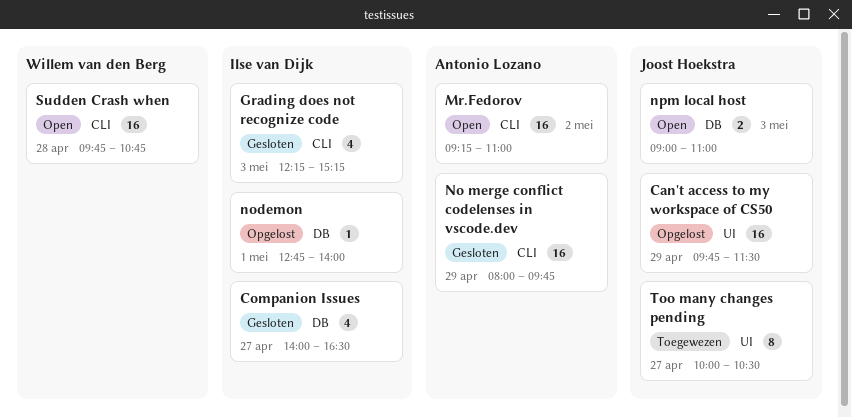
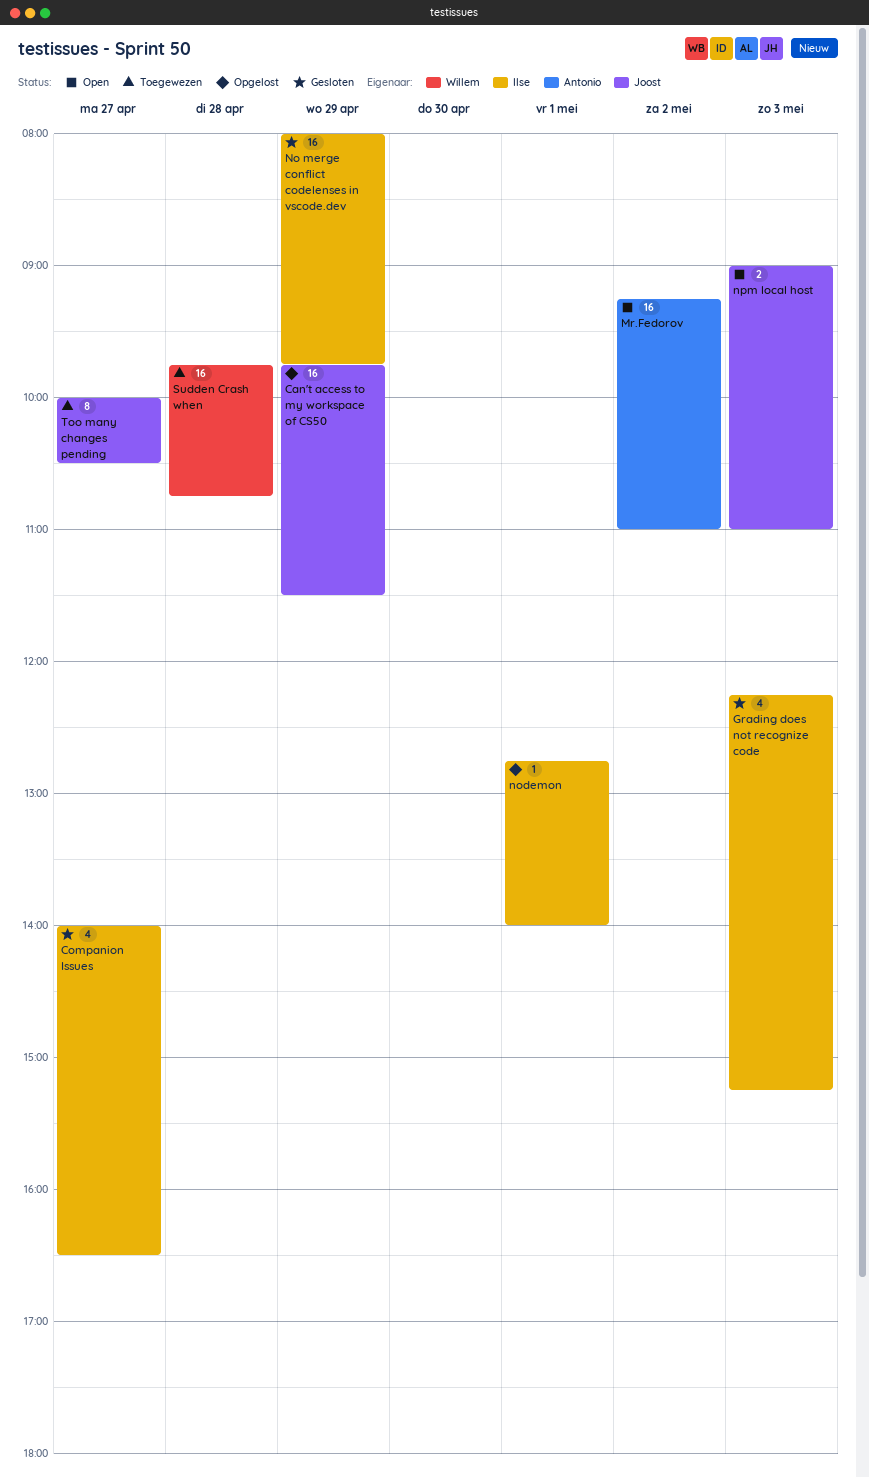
No merge conflict codelenses in vscode.dev, owner: Antonio Lozano -> Ilse van Dijk
Sudden Crash when, status: Open -> Toegewezen

